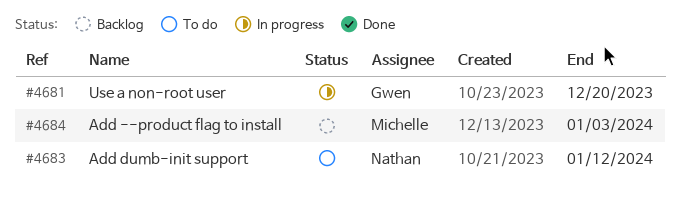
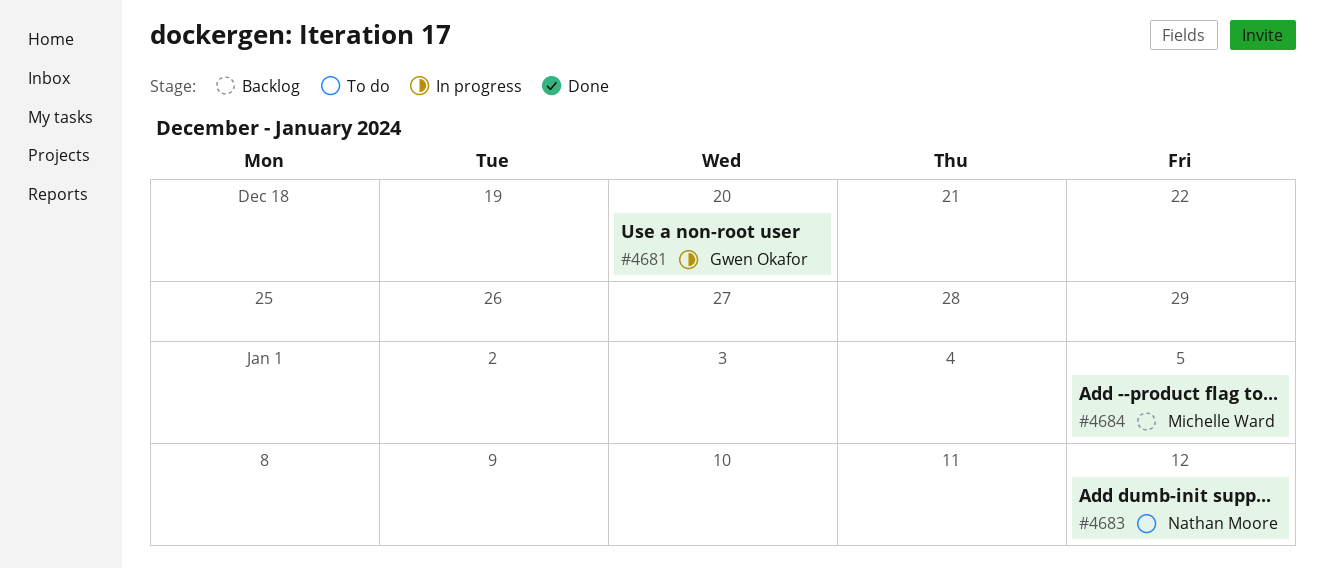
#4684, due: Jan 3 -> Jan 5

